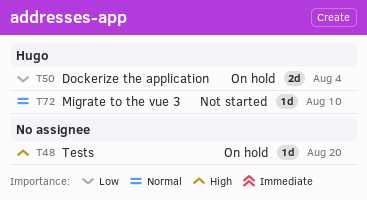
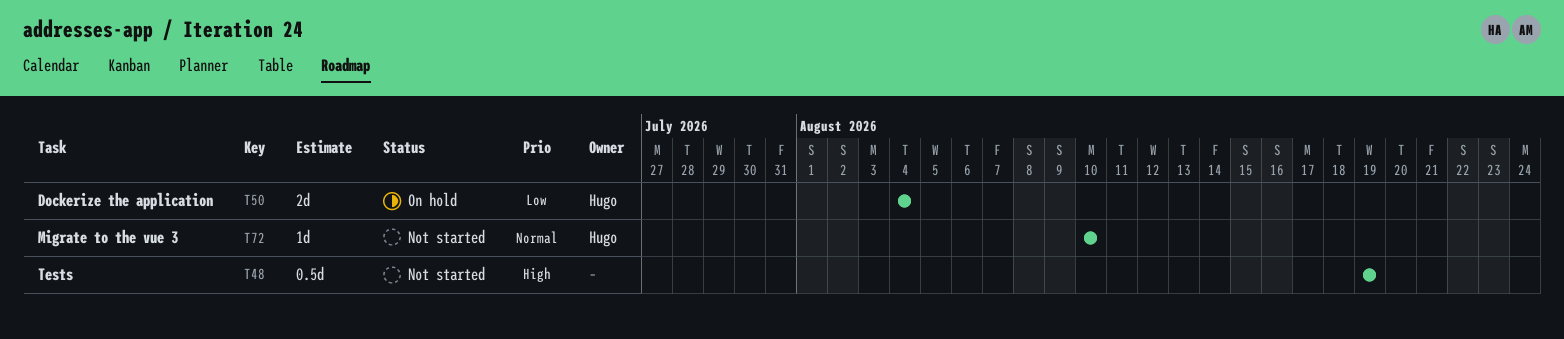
T48, status: On hold -> Not started
T48, estimate: 1d -> 0.5d
T48, due: Aug 20 -> Aug 19

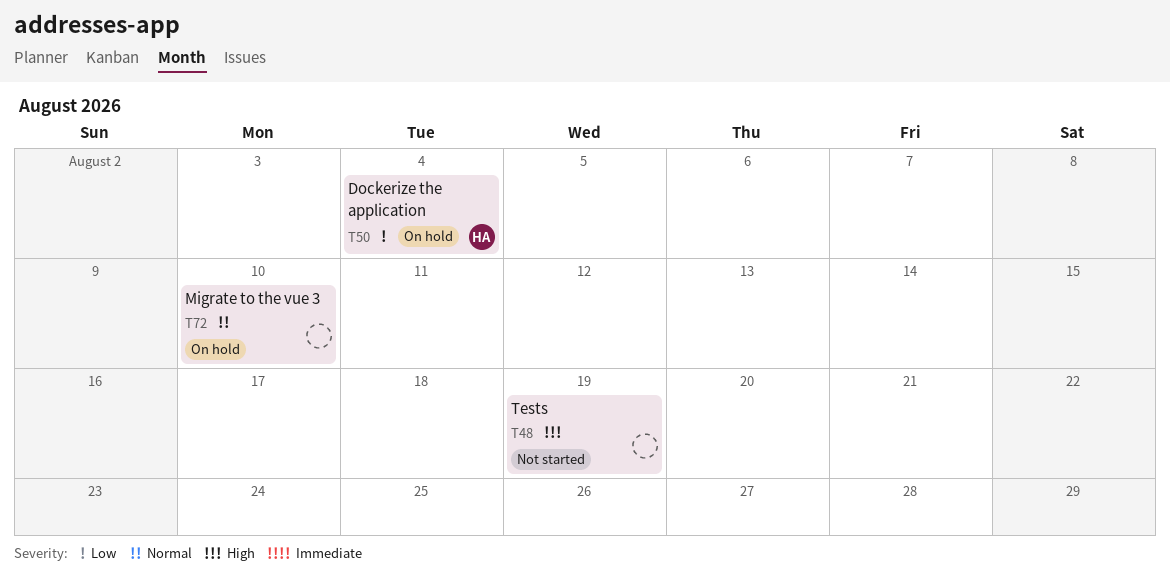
T72, status: Not started -> On hold
T72, owner: Hugo -> none

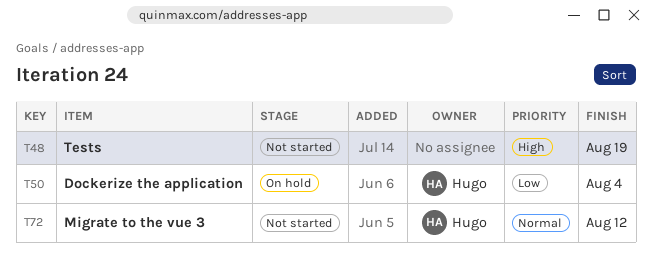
T72, status: On hold -> Not started
T72, owner: none -> Hugo
T72, due: Aug 10 -> Aug 12

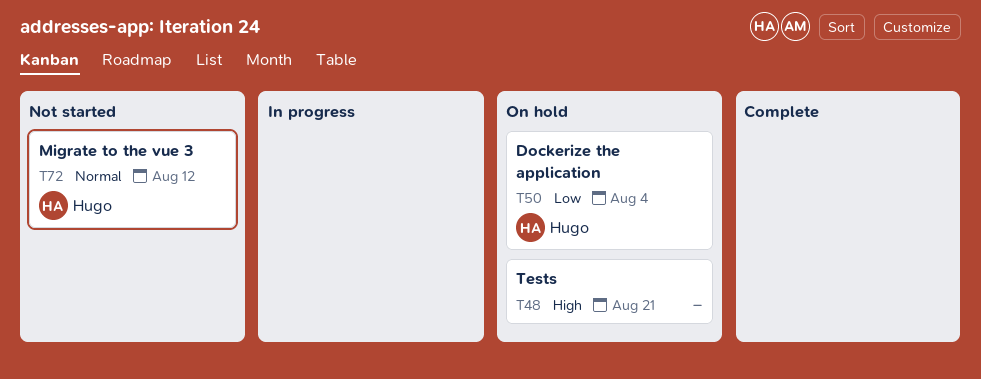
T48, status: Not started -> On hold
T48, due: Aug 19 -> Aug 21

